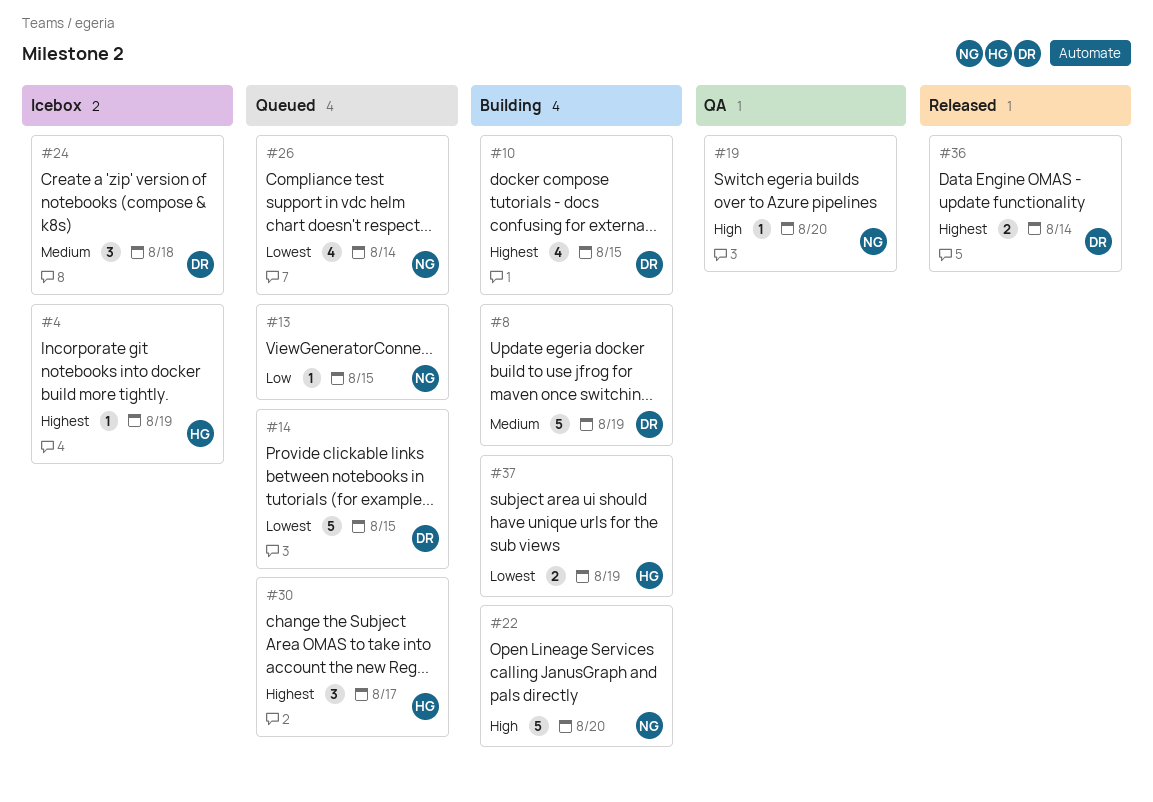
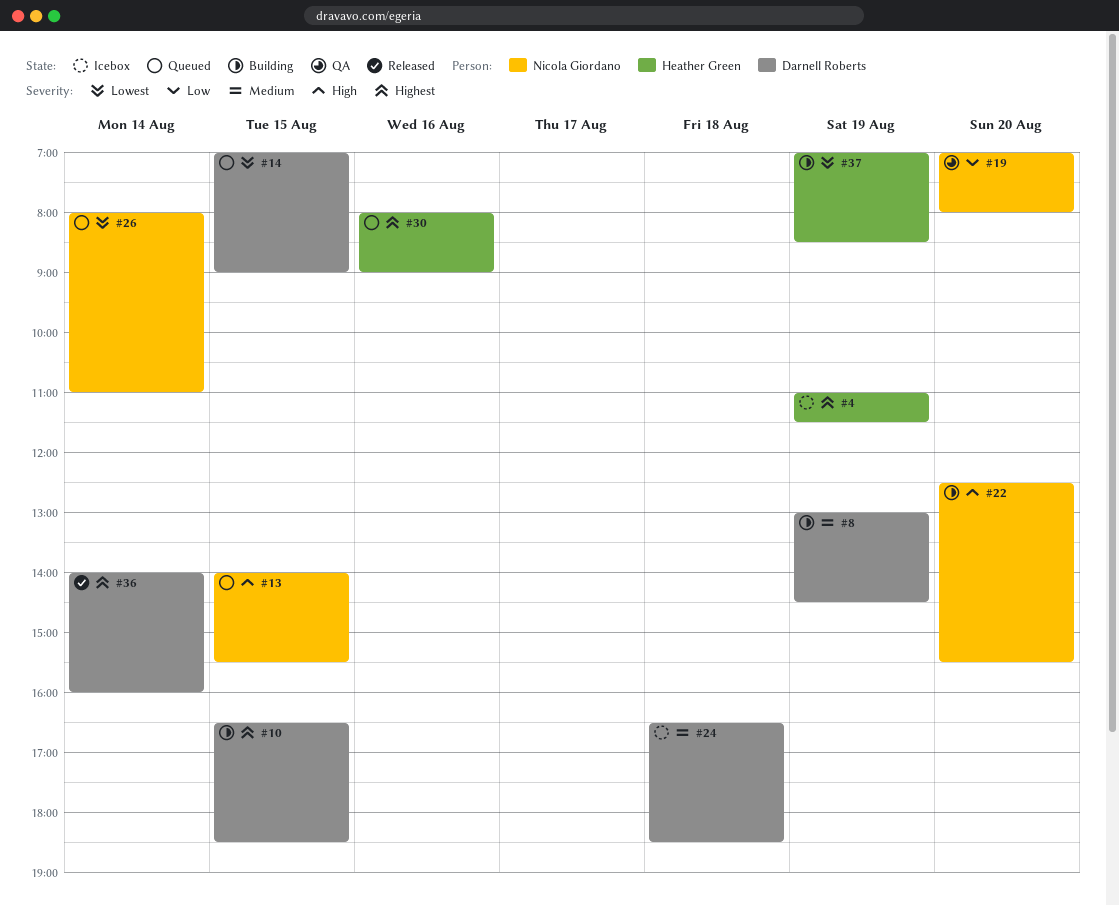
#13, priority: Low -> High
#19, priority: High -> Low
#30, day: Aug 17 -> Aug 16

